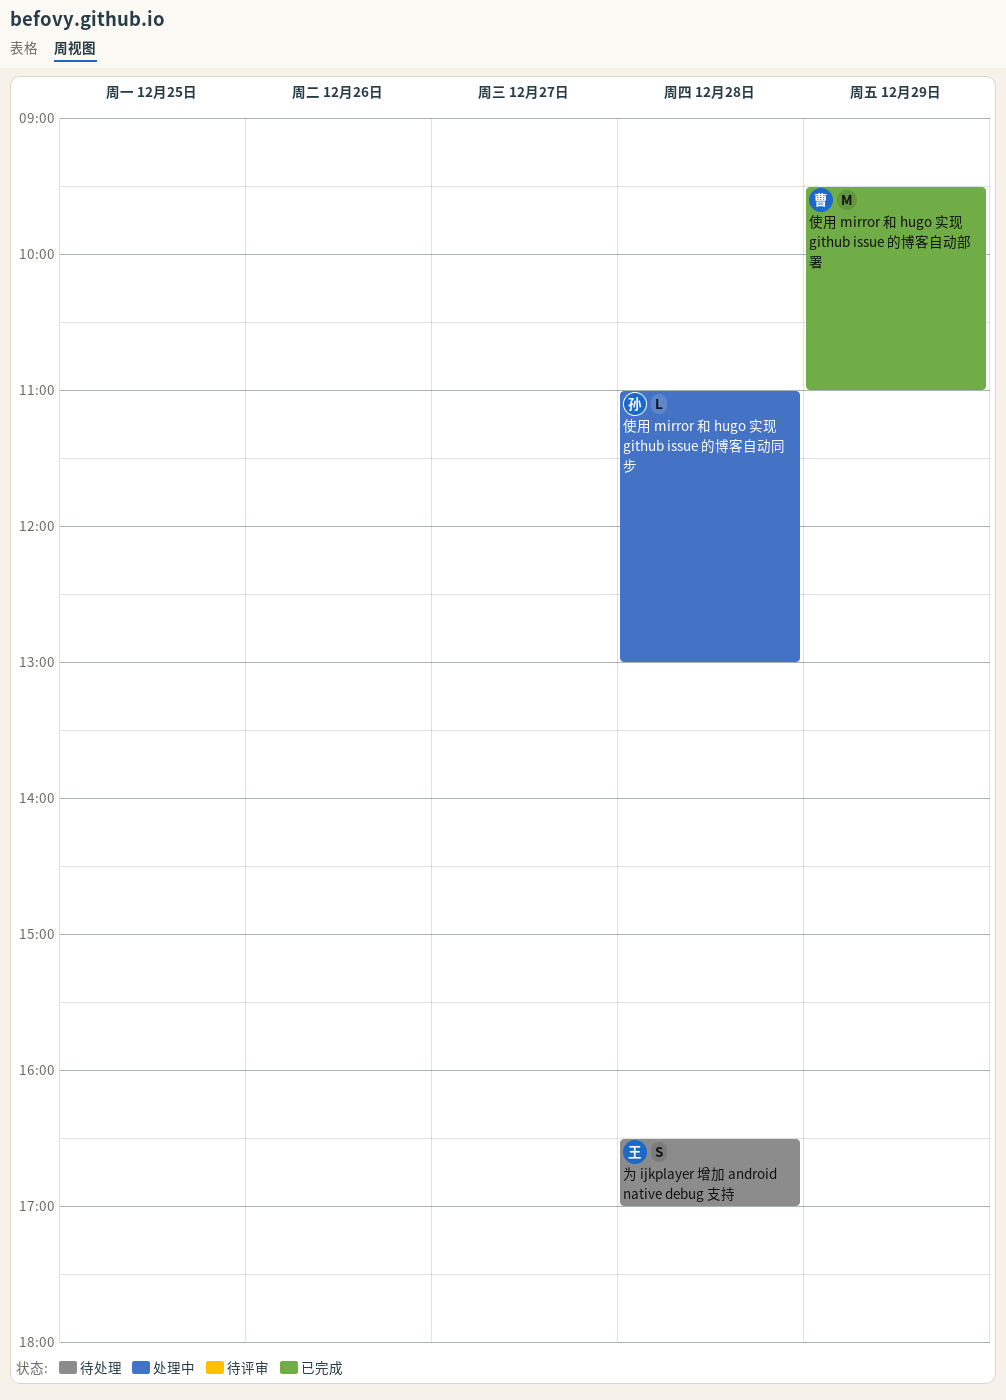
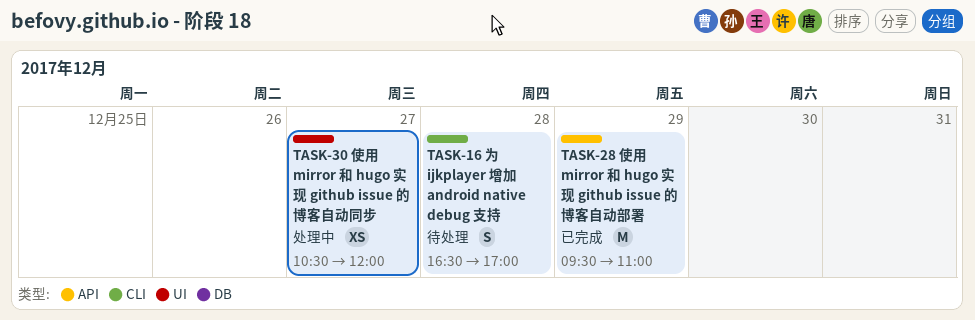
使用 mirror 和 hugo 实现 github issue 的博客自动同步, estimate: L -> XS
使用 mirror 和 hugo 实现 github issue 的博客自动同步, day: Dec 28 -> Dec 27
使用 mirror 和 hugo 实现 github issue 的博客自动同步, begins: 11:00 -> 10:30
使用 mirror 和 hugo 实现 github issue 的博客自动同步, ends: 13:00 -> 12:00

